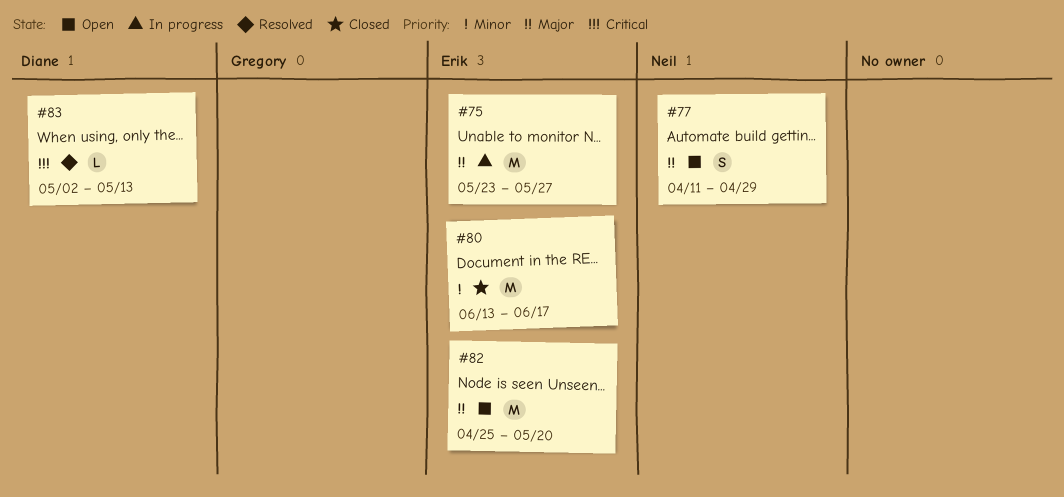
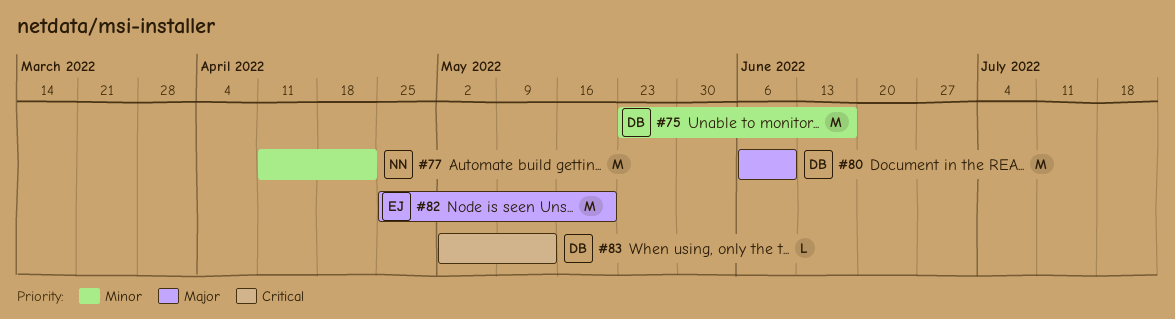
#75, owner: Erik -> Diane
#75, priority: Major -> Minor
#75, due: May 27 -> Jun 17
#77, priority: Major -> Minor
#77, estimate: S -> M
#77, due: Apr 29 -> Apr 22
#80, owner: Erik -> Diane
#80, priority: Minor -> Major
#80, start: Jun 13 -> Jun 6
#80, due: Jun 17 -> Jun 10

